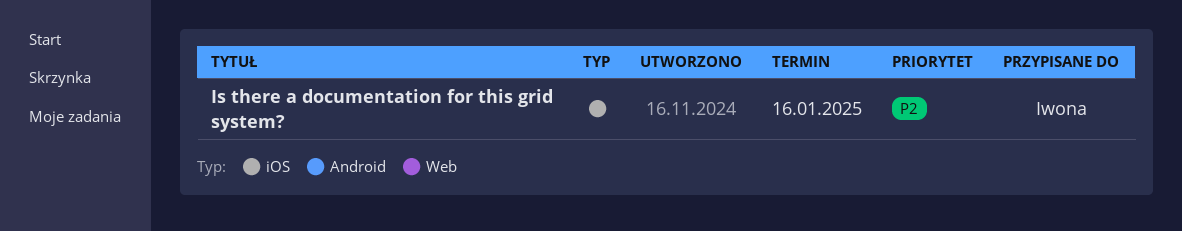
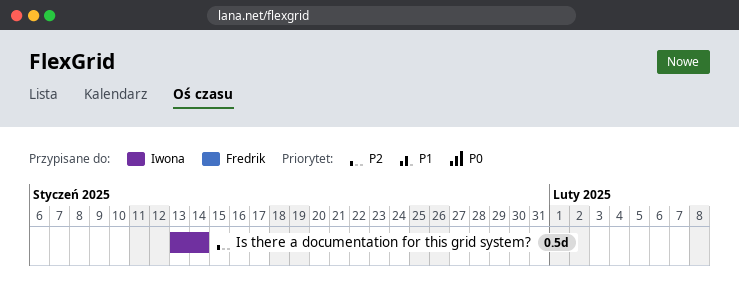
Is there a documentation for this grid system?, due: Jan 16 -> Jan 14

